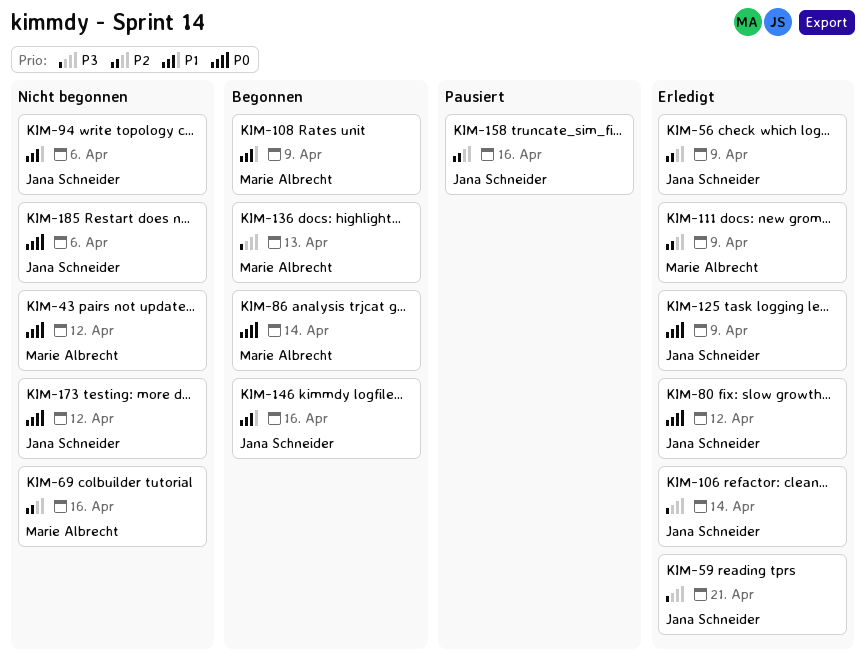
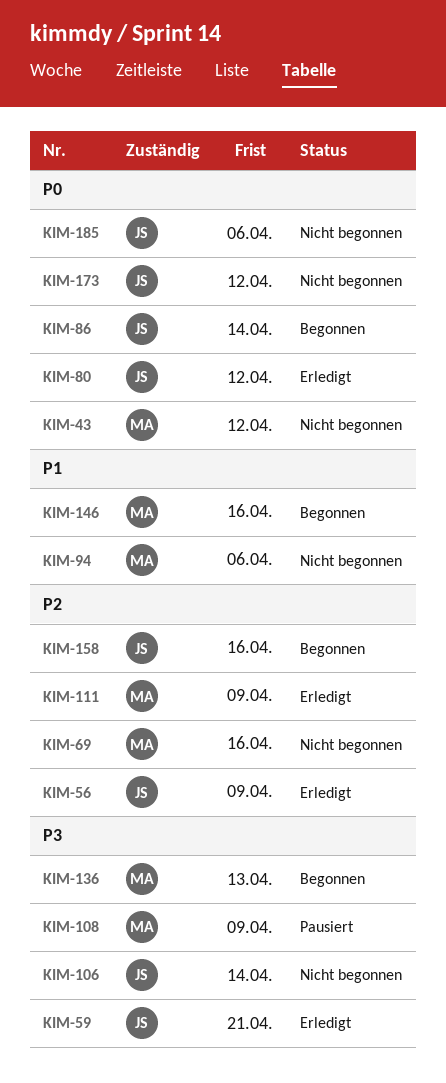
KIM-86, owner: Marie Albrecht -> Jana Schneider
KIM-94, owner: Jana Schneider -> Marie Albrecht
KIM-106, status: Erledigt -> Nicht begonnen
KIM-108, status: Begonnen -> Pausiert
KIM-108, priority: P1 -> P3
KIM-125: present -> none
KIM-146, owner: Jana Schneider -> Marie Albrecht
KIM-158, status: Pausiert -> Begonnen

